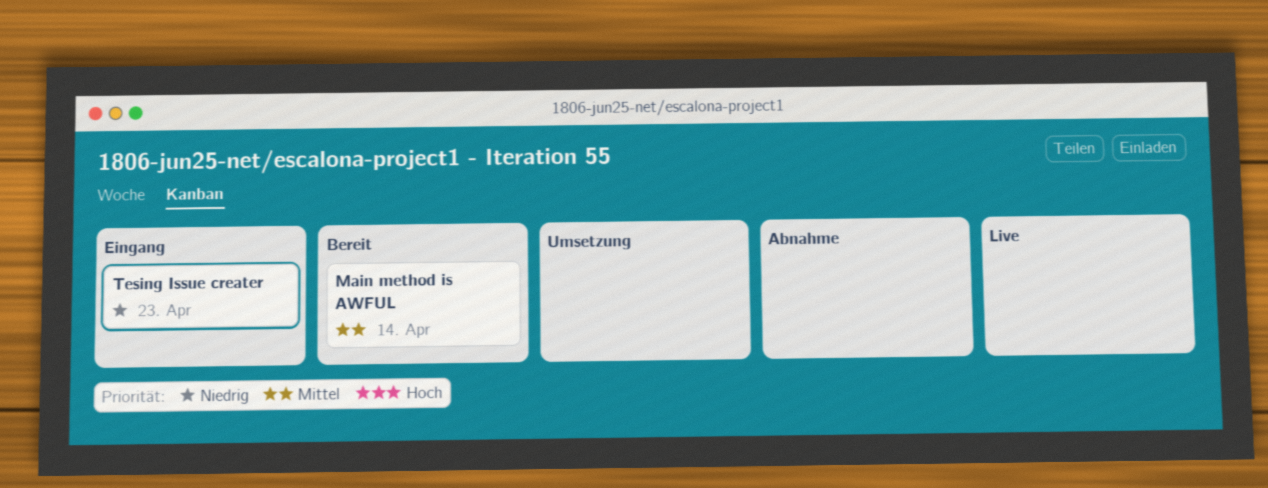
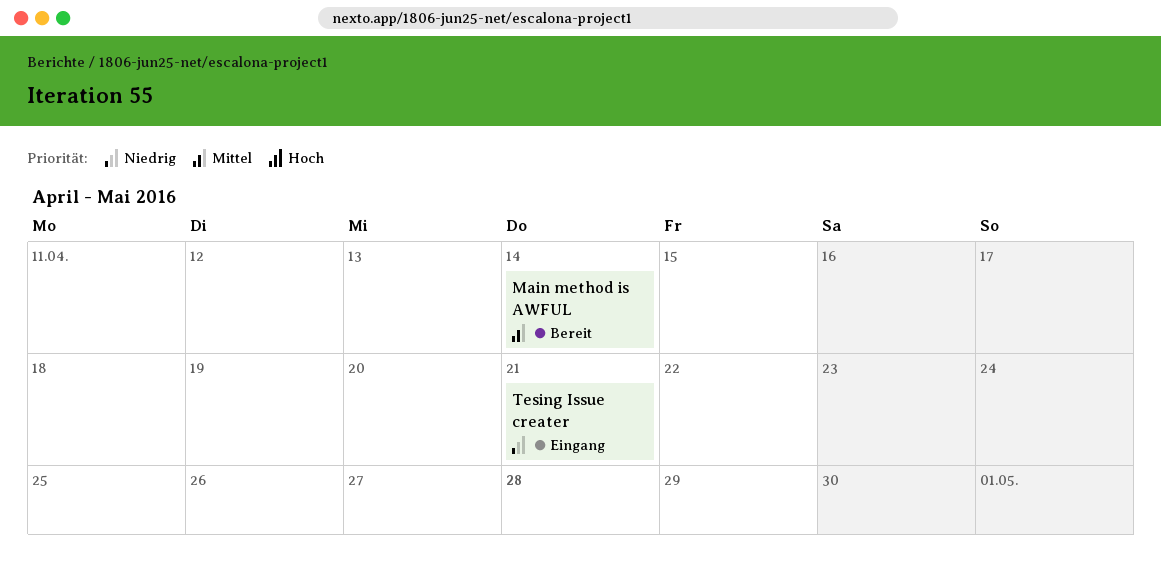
Tesing Issue creater, due: Apr 23 -> Apr 21

